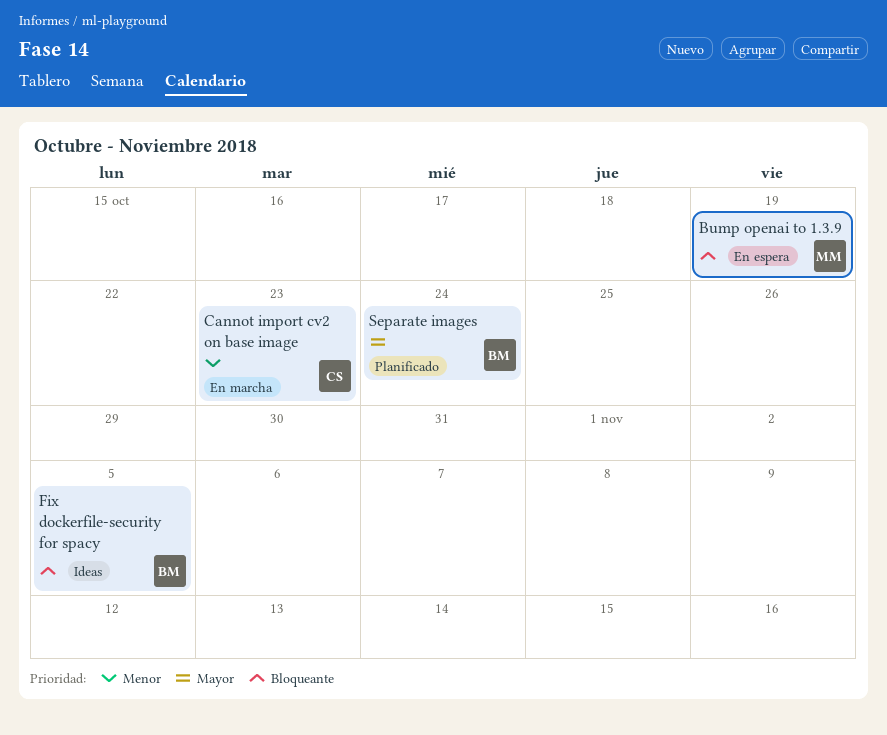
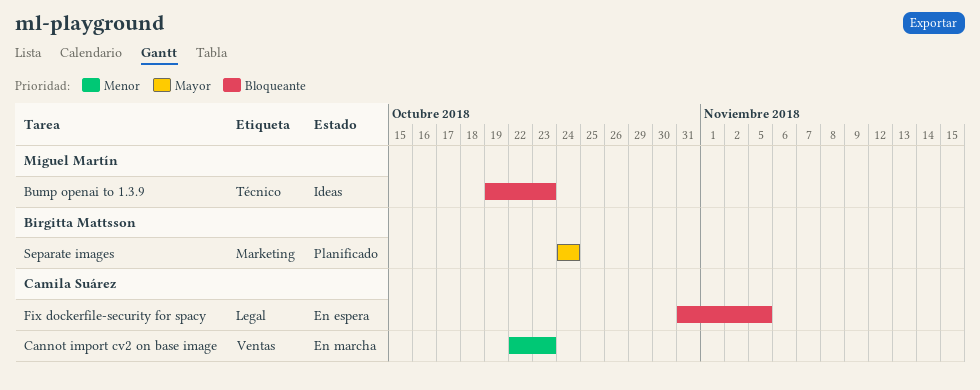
Bump openai to 1.3.9, status: En espera -> Ideas
Bump openai to 1.3.9, due: Oct 19 -> Oct 23
Fix dockerfile-security for spacy, status: Ideas -> En espera
Fix dockerfile-security for spacy, owner: Birgitta Mattsson -> Camila Suárez

